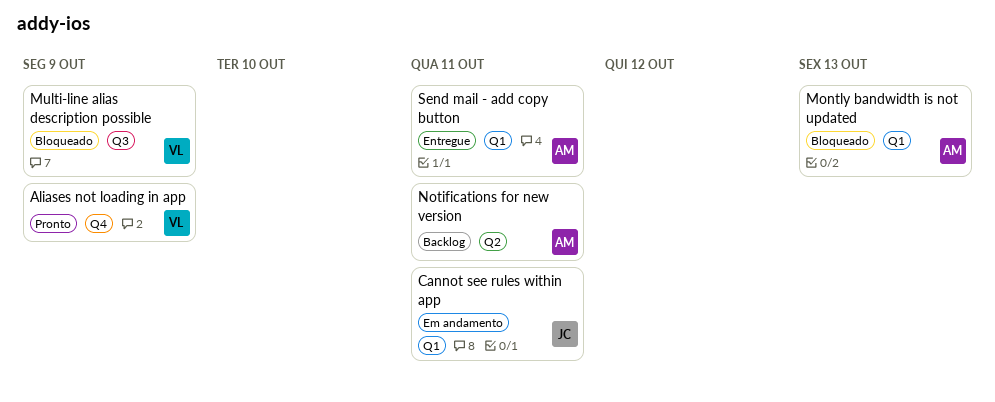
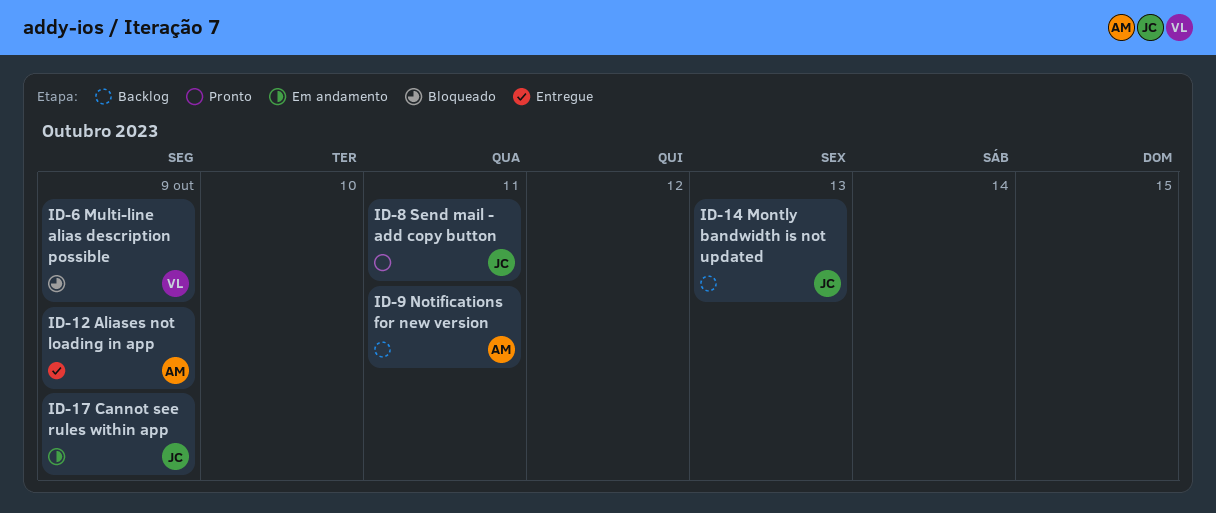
Aliases not loading in app, status: Pronto -> Entregue
Aliases not loading in app, owner: VL -> AM
Cannot see rules within app, due: Oct 11 -> Oct 9
Montly bandwidth is not updated, status: Bloqueado -> Backlog
Montly bandwidth is not updated, owner: AM -> JC
Send mail - add copy button, status: Entregue -> Pronto
Send mail - add copy button, owner: AM -> JC

